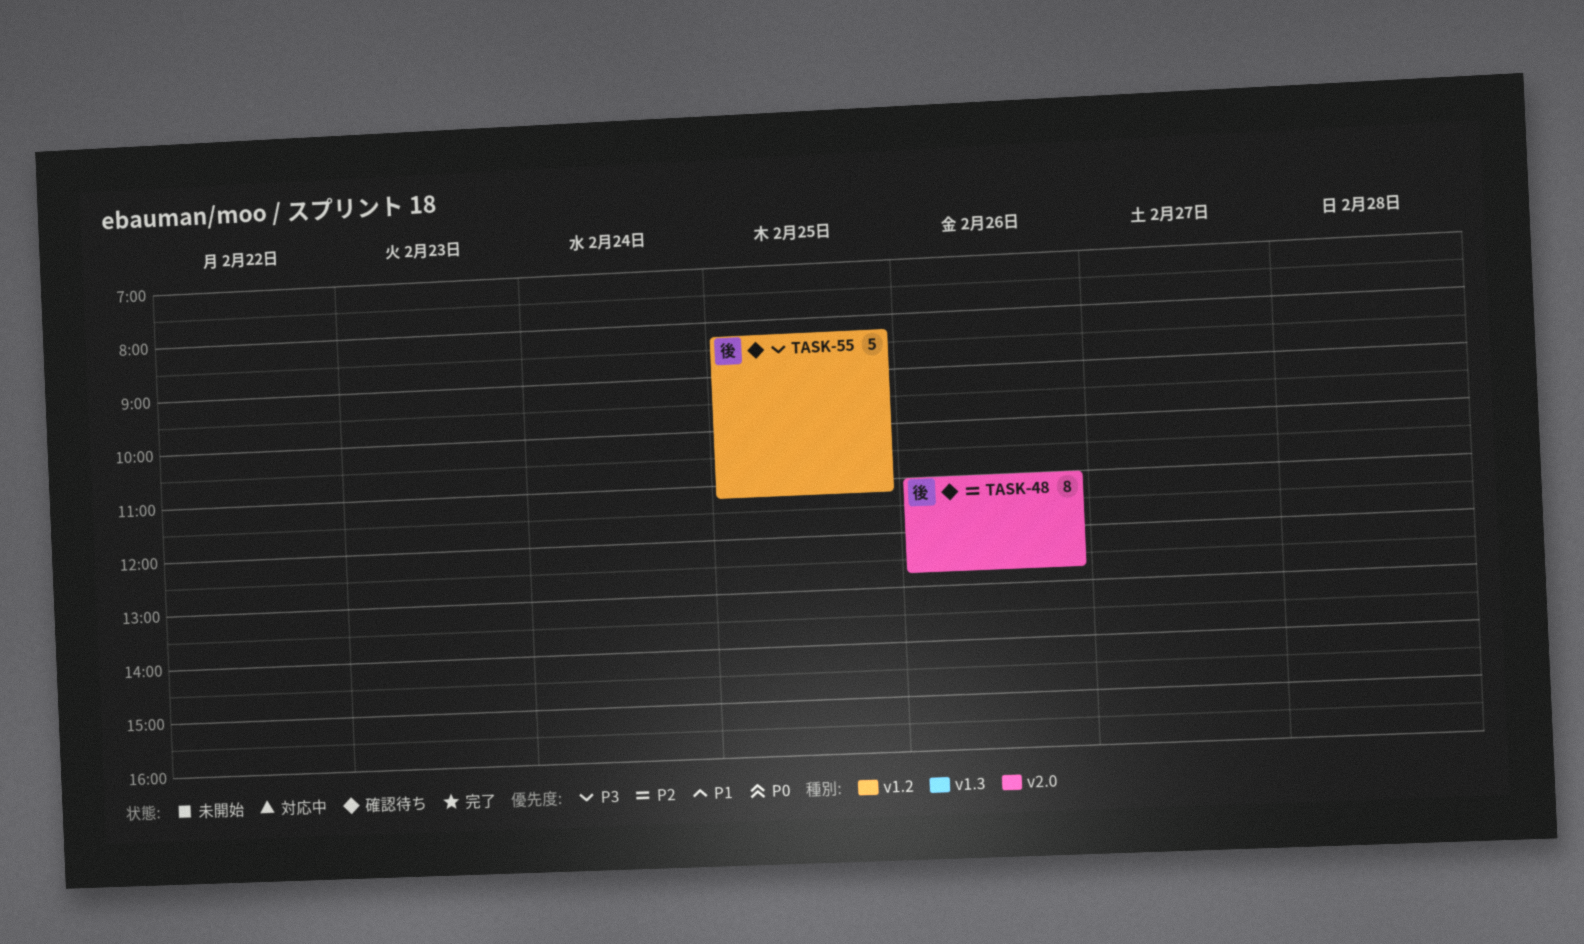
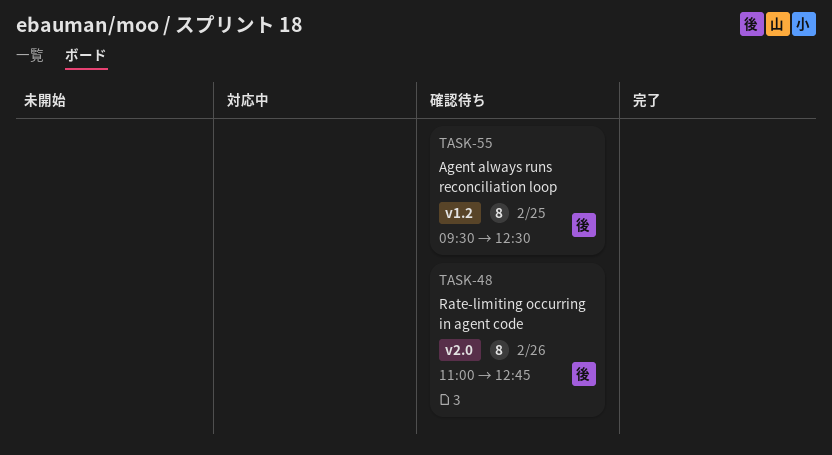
TASK-55, estimate: 5 -> 8
TASK-55, begins: 08:15 -> 09:30
TASK-55, ends: 11:15 -> 12:30

